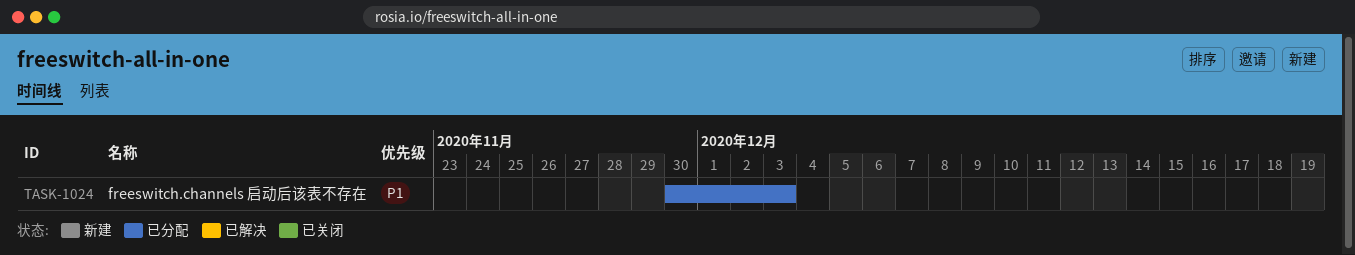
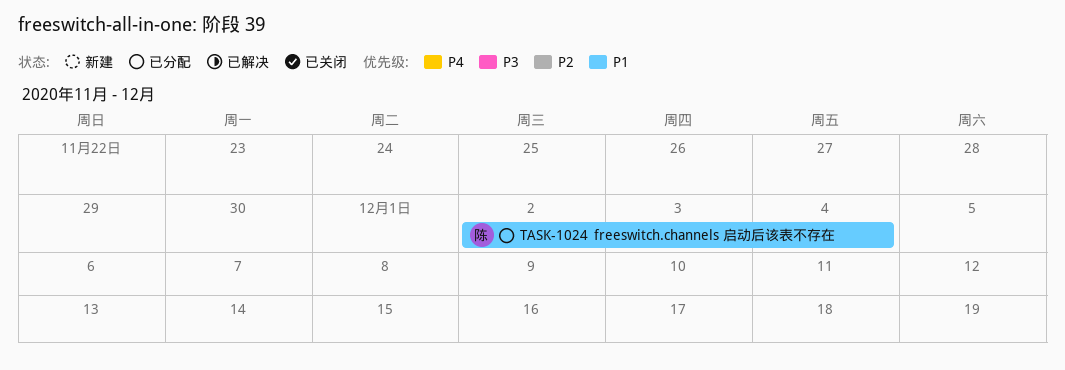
TASK-1024, start: Nov 30 -> Dec 2
TASK-1024, due: Dec 3 -> Dec 4

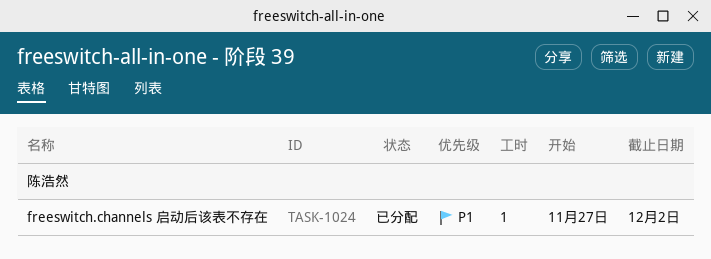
TASK-1024, start: Dec 2 -> Nov 27
TASK-1024, due: Dec 4 -> Dec 2

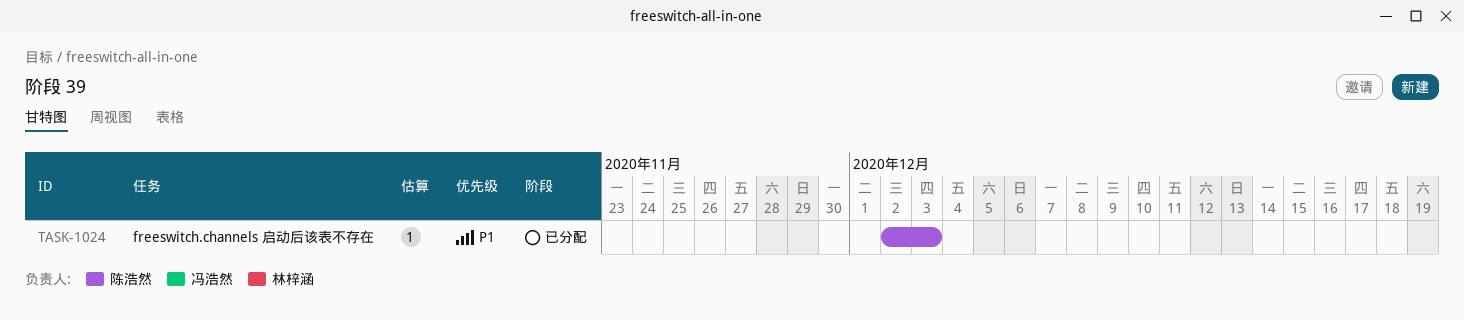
TASK-1024, start: Nov 27 -> Dec 2
TASK-1024, due: Dec 2 -> Dec 3

